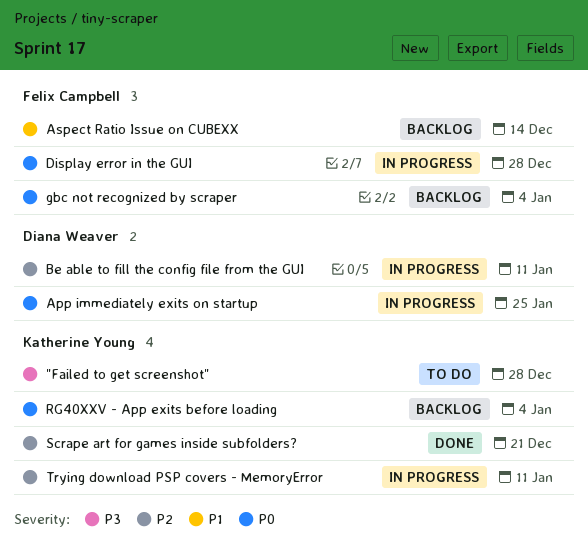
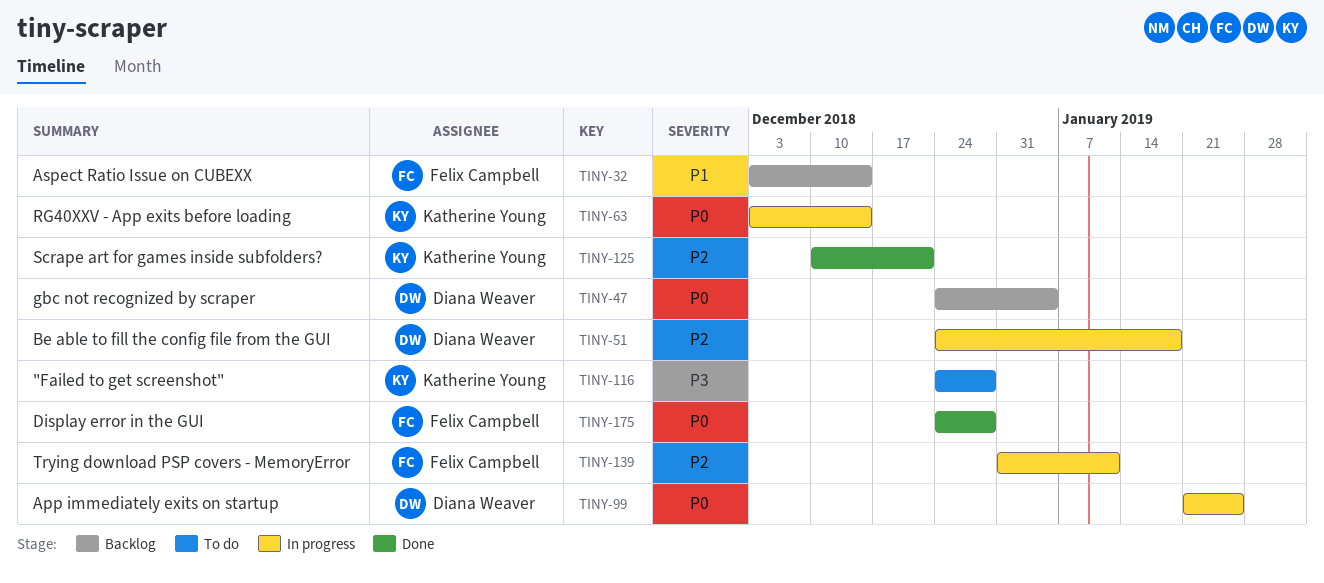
Be able to fill the config file from the GUI, due: Jan 11 -> Jan 18
Display error in the GUI, status: In progress -> Done
gbc not recognized by scraper, owner: Felix Campbell -> Diana Weaver
RG40XXV - App exits before loading, status: Backlog -> In progress
RG40XXV - App exits before loading, due: Jan 4 -> Dec 14
Trying download PSP covers - MemoryError, owner: Katherine Young -> Felix Campbell

